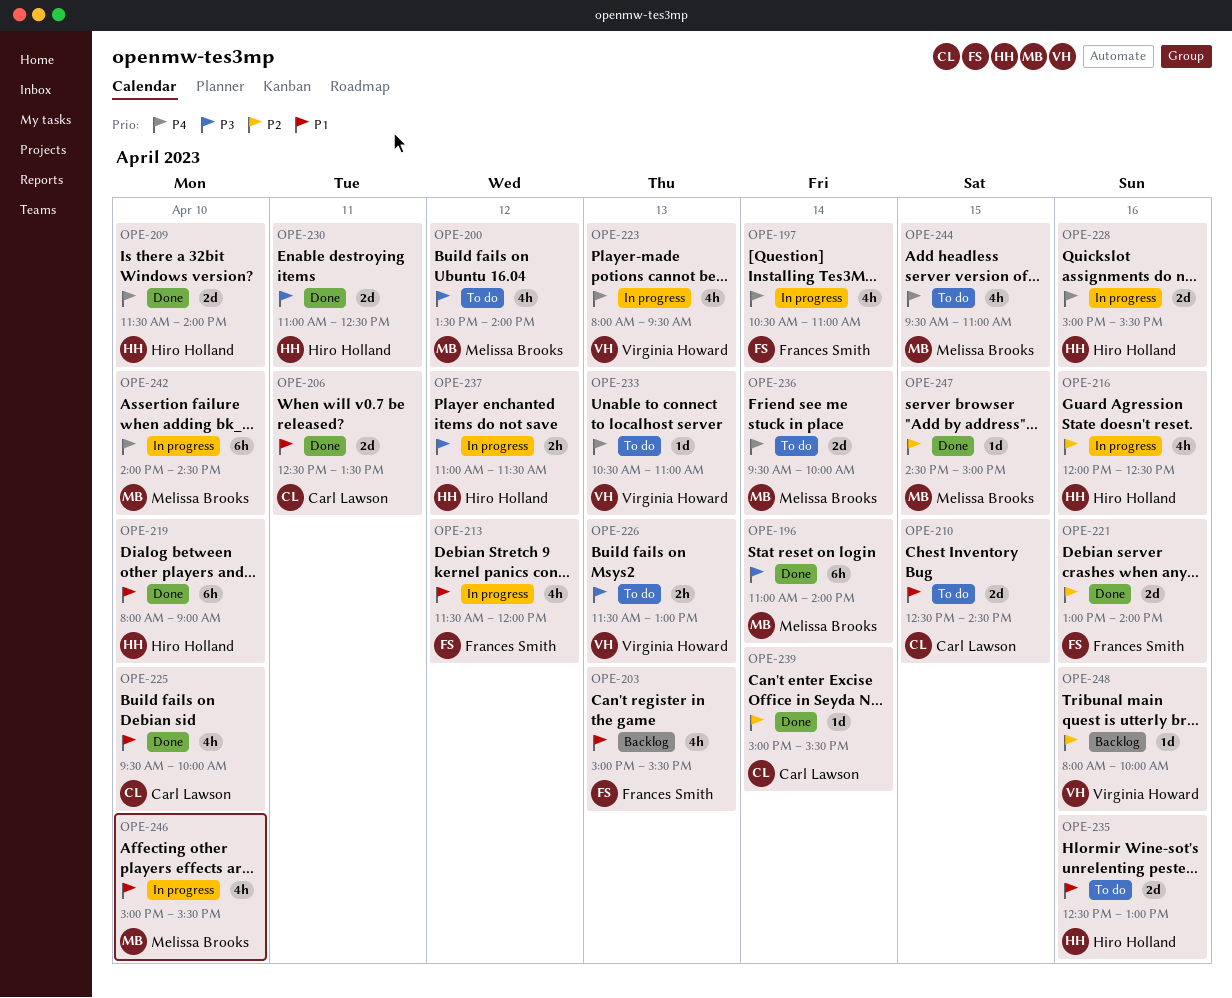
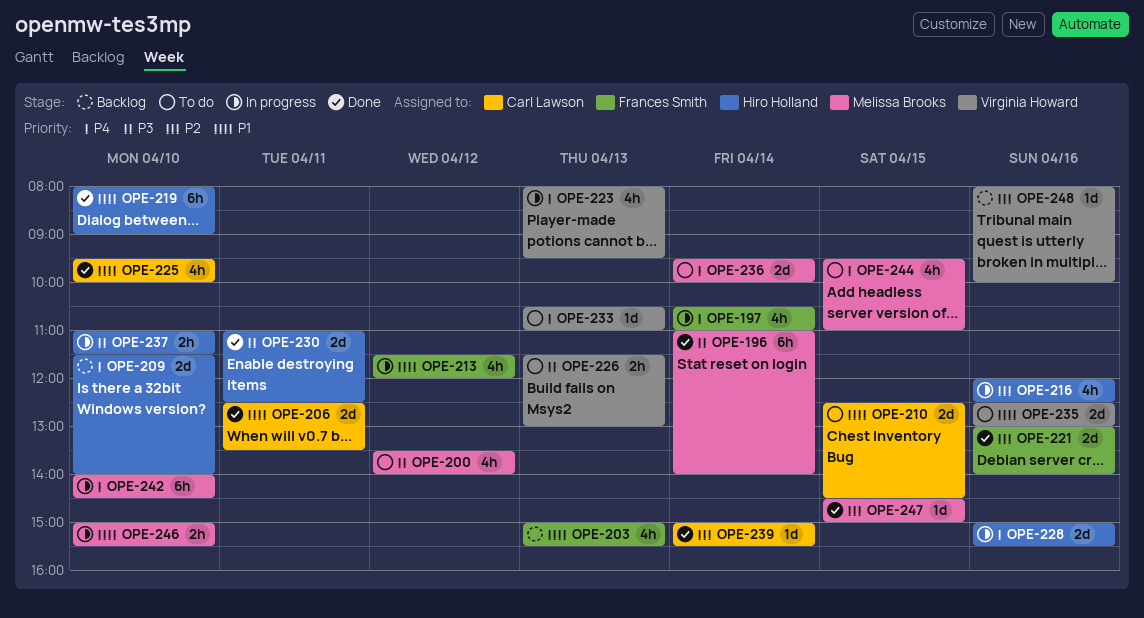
OPE-209, status: Done -> Backlog
OPE-235, owner: Hiro Holland -> Virginia Howard
OPE-237, day: Apr 12 -> Apr 10
OPE-246, estimate: 4h -> 2h

